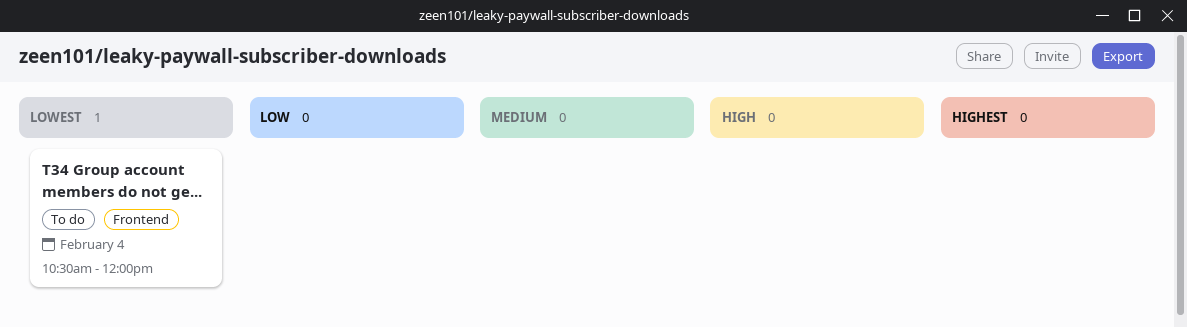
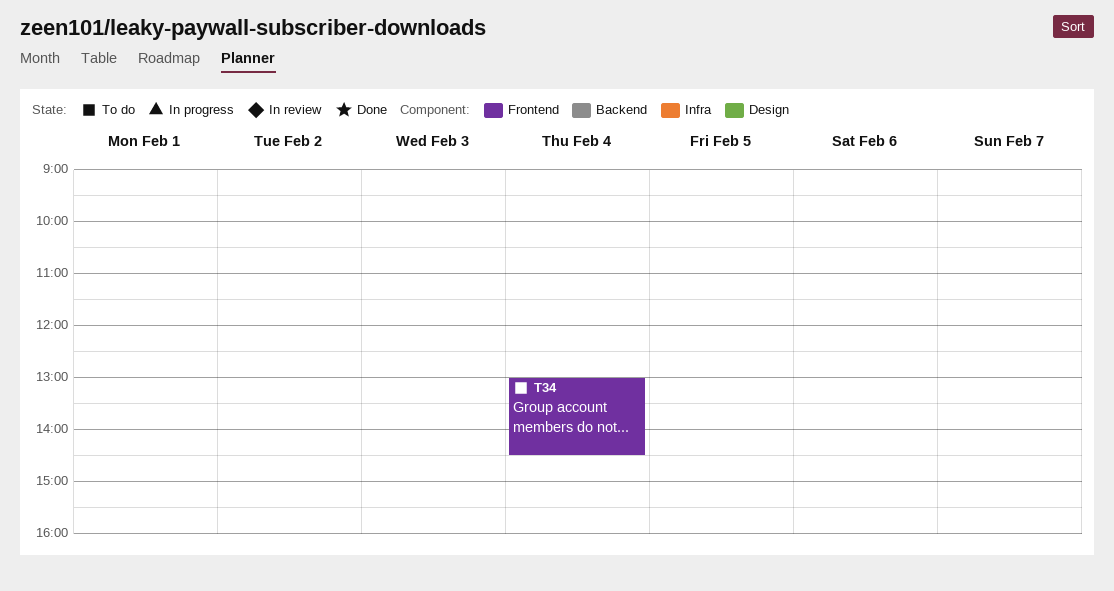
T34, begins: 10:30 -> 13:00
T34, ends: 12:00 -> 14:30

